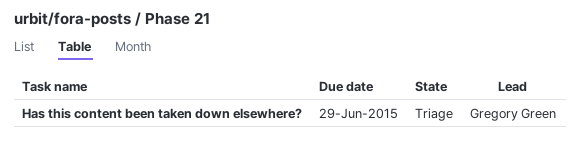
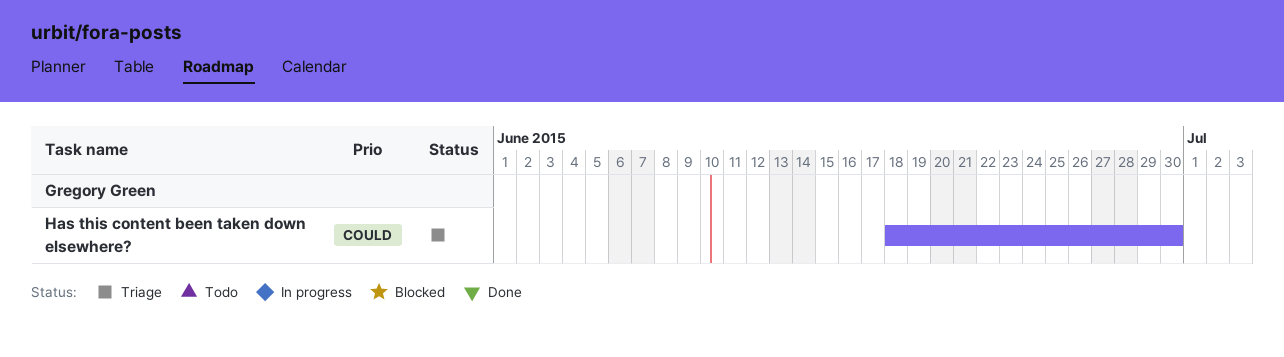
Has this content been taken down elsewhere?, due: Jun 29 -> Jun 30

